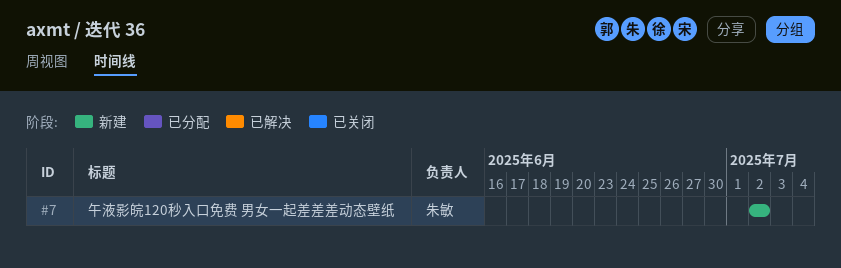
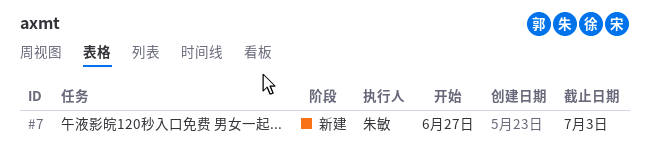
#7, start: Jul 2 -> Jun 27
#7, due: Jul 2 -> Jul 3

